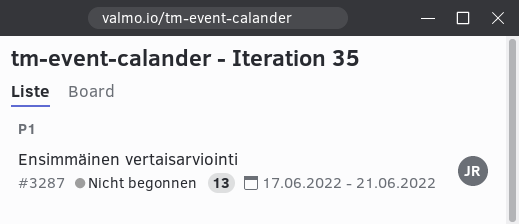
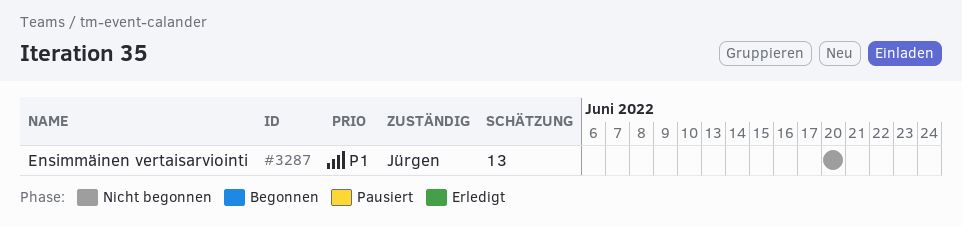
#3287, start: Jun 17 -> Jun 20
#3287, due: Jun 21 -> Jun 20

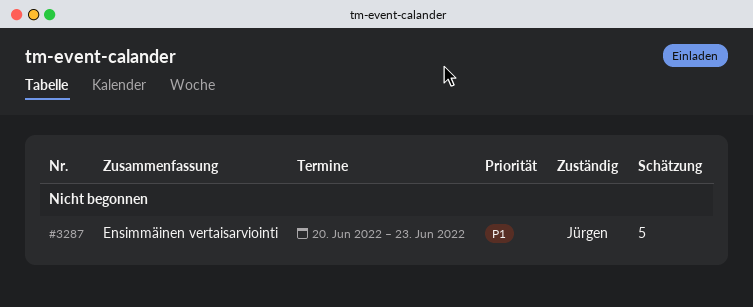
#3287, estimate: 13 -> 5
#3287, due: Jun 20 -> Jun 23

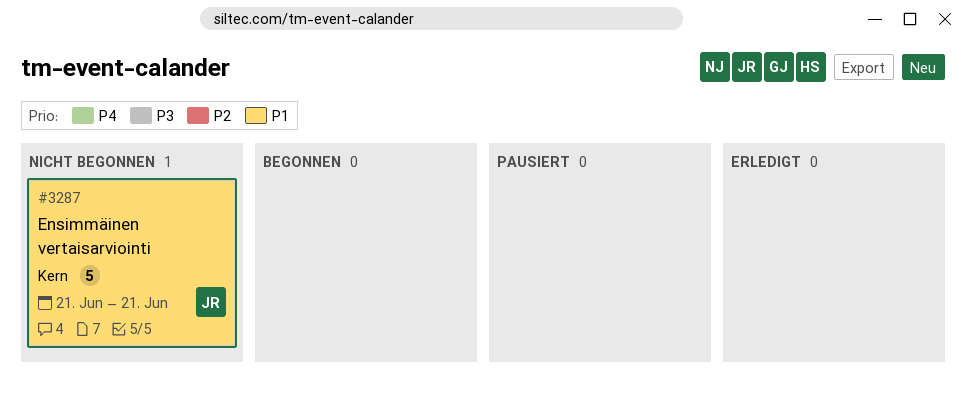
#3287, start: Jun 20 -> Jun 21
#3287, due: Jun 23 -> Jun 21

